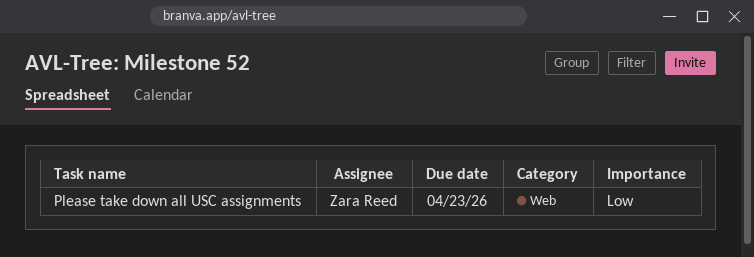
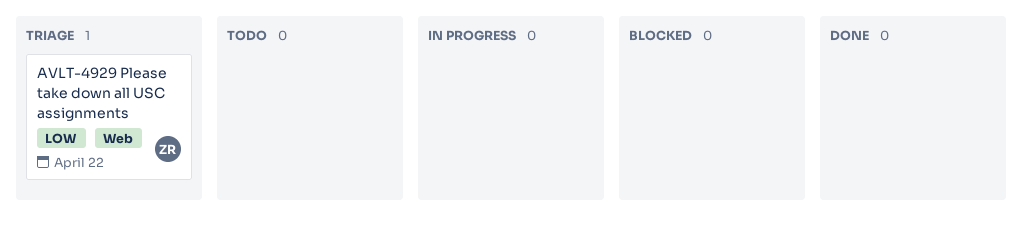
Please take down all USC assignments, due: Apr 23 -> Apr 22

